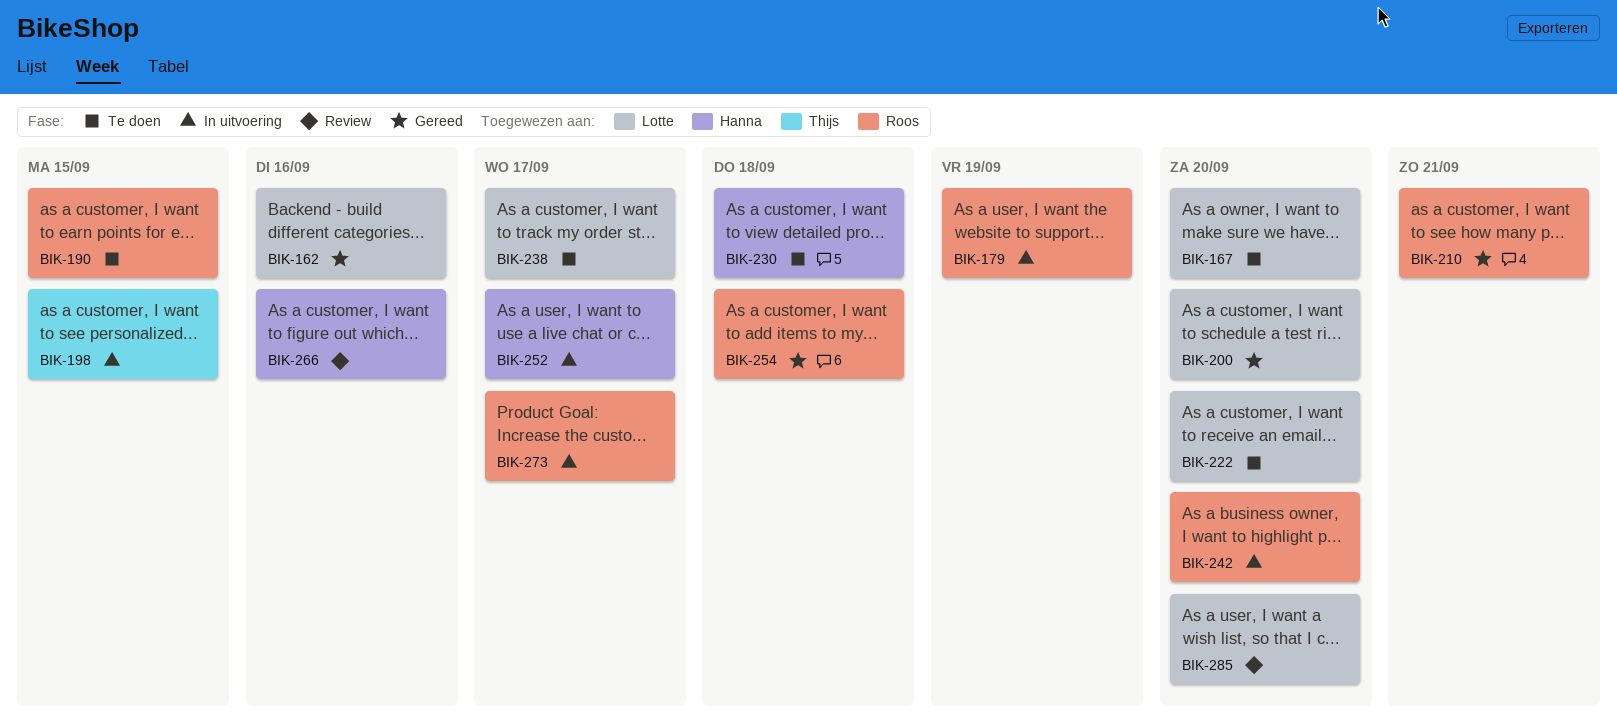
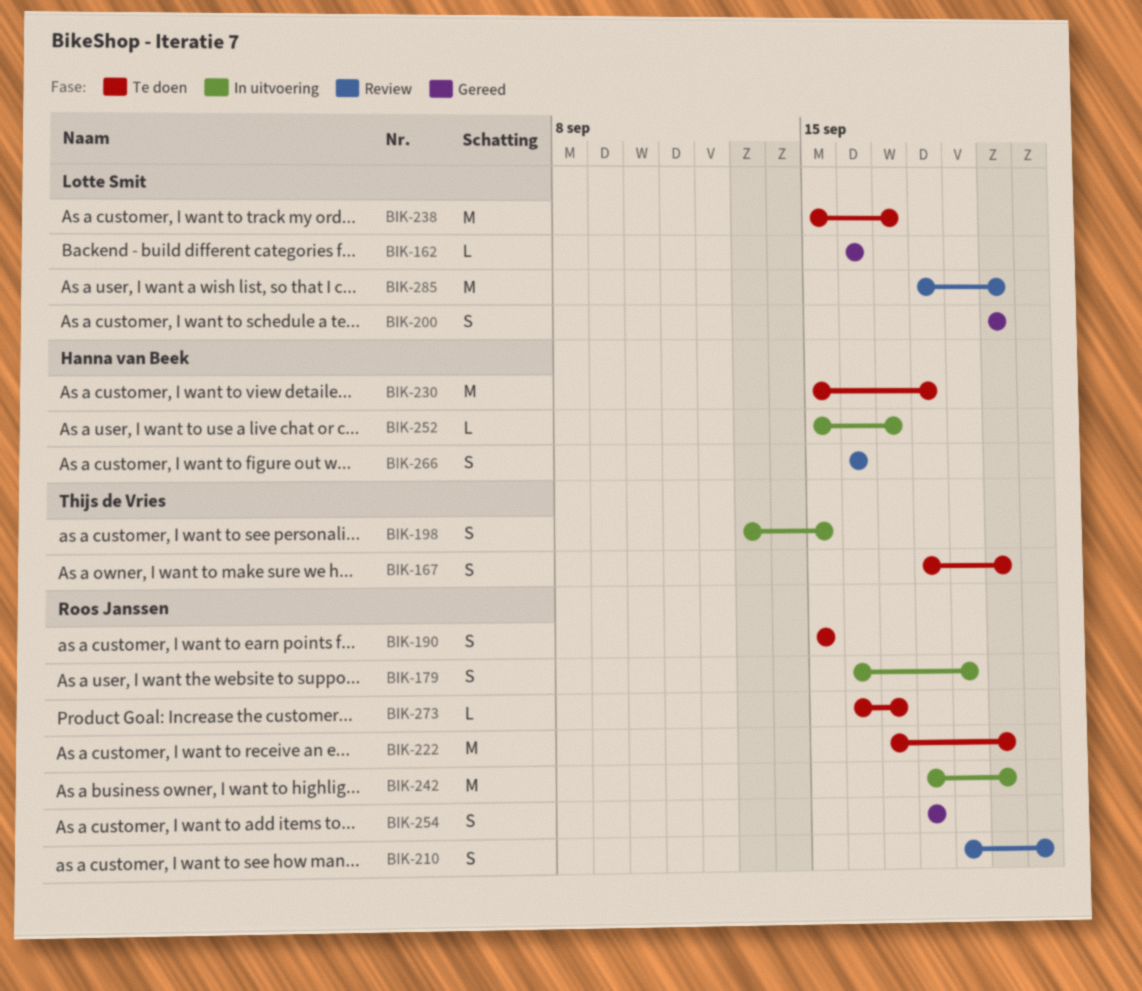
BIK-167, owner: Lotte Smit -> Thijs de Vries
BIK-210, status: Gereed -> Review
BIK-222, owner: Lotte Smit -> Roos Janssen
BIK-273, status: In uitvoering -> Te doen

